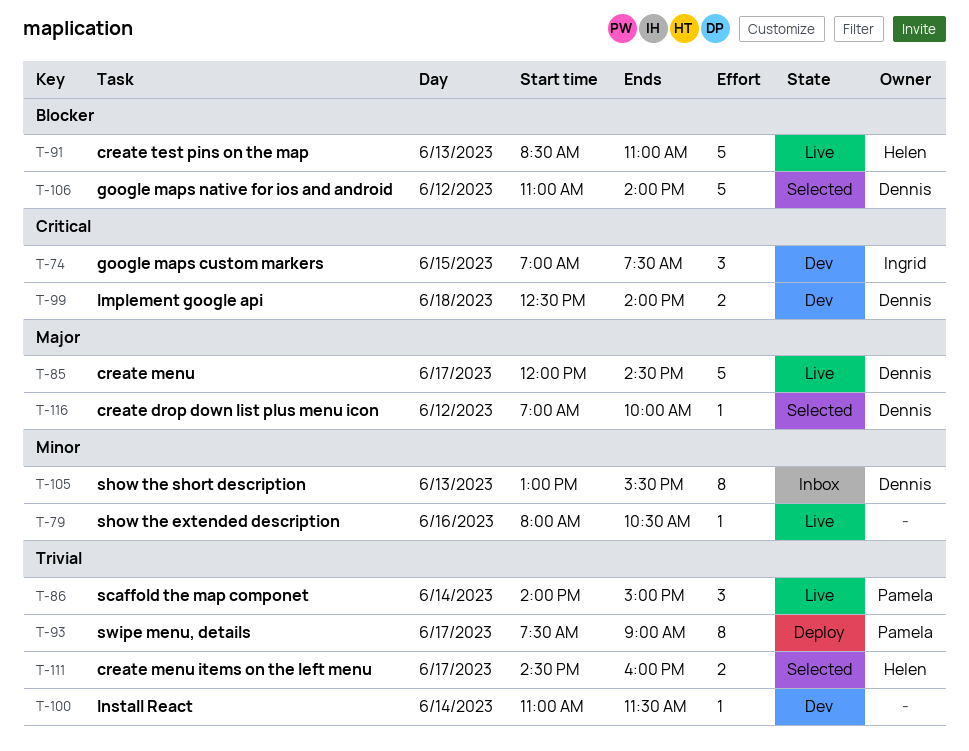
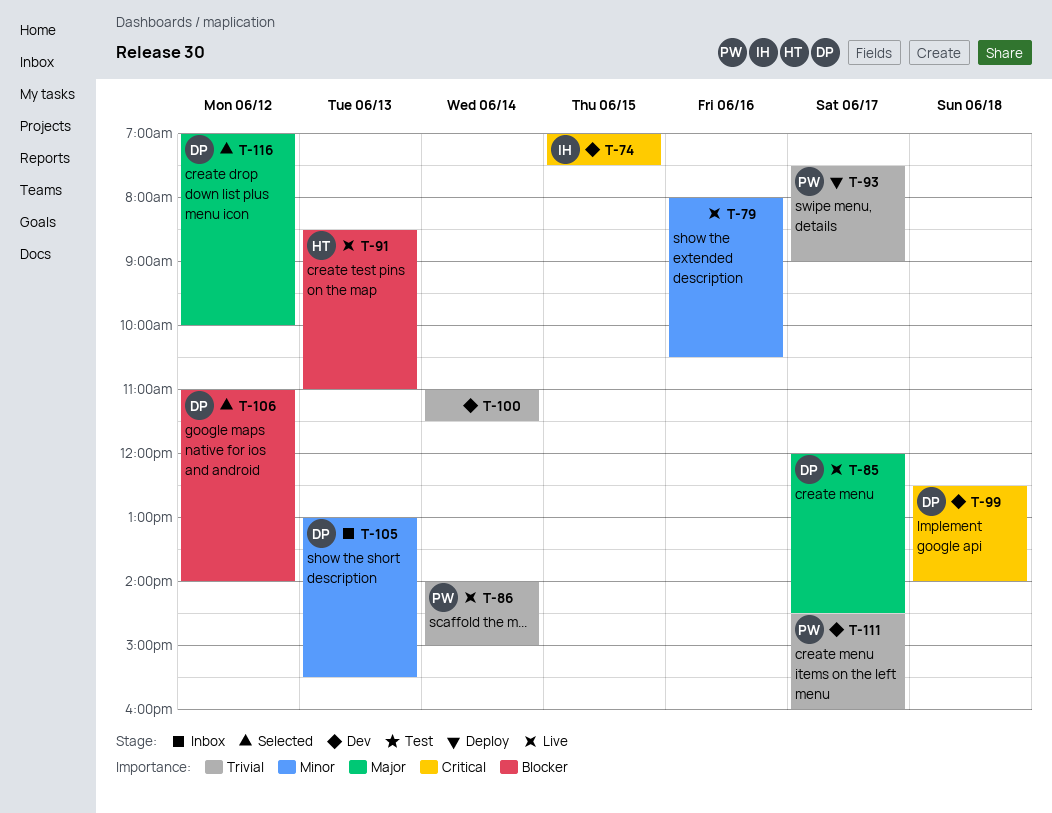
T-111, status: Selected -> Dev
T-111, owner: Helen -> Pamela

